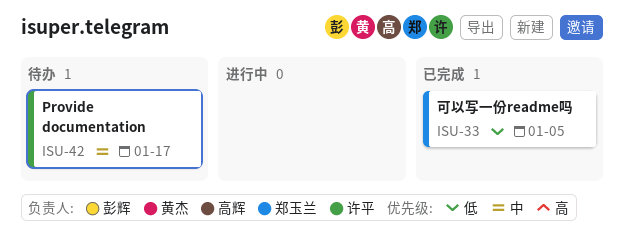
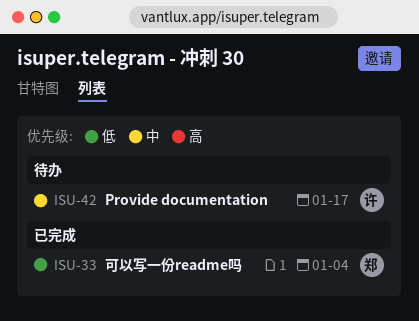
ISU-33, due: Jan 5 -> Jan 4

